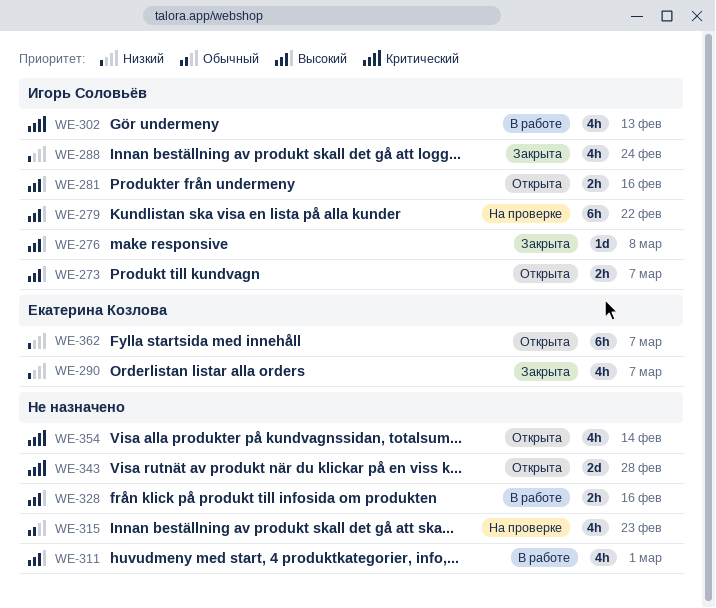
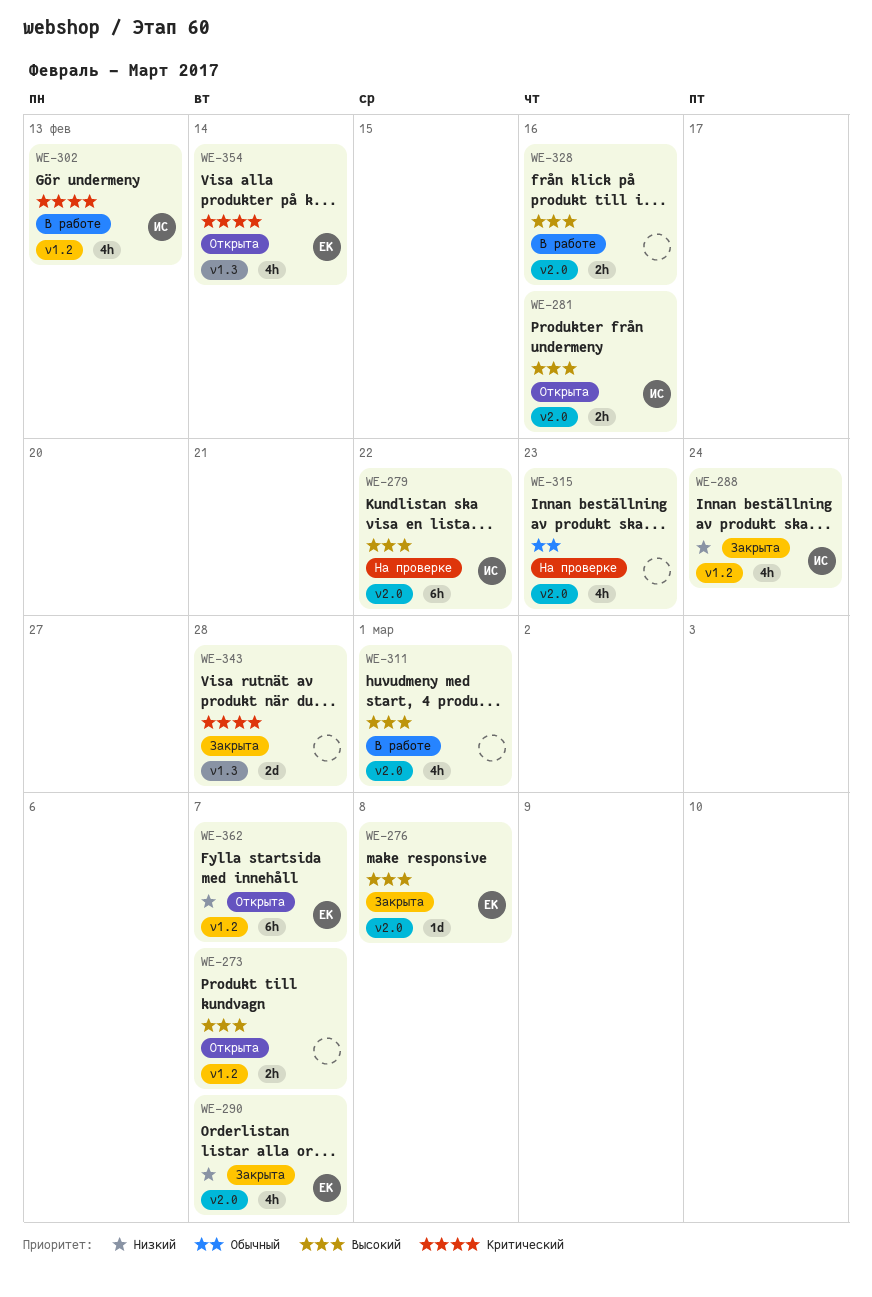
WE-273, owner: Игорь Соловьёв -> none
WE-276, owner: Игорь Соловьёв -> Екатерина Козлова
WE-343, status: Открыта -> Закрыта
WE-354, owner: none -> Екатерина Козлова

